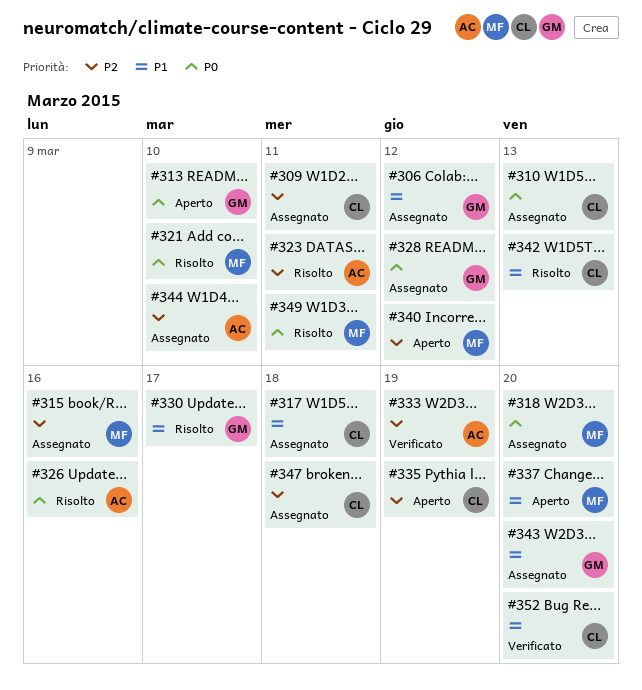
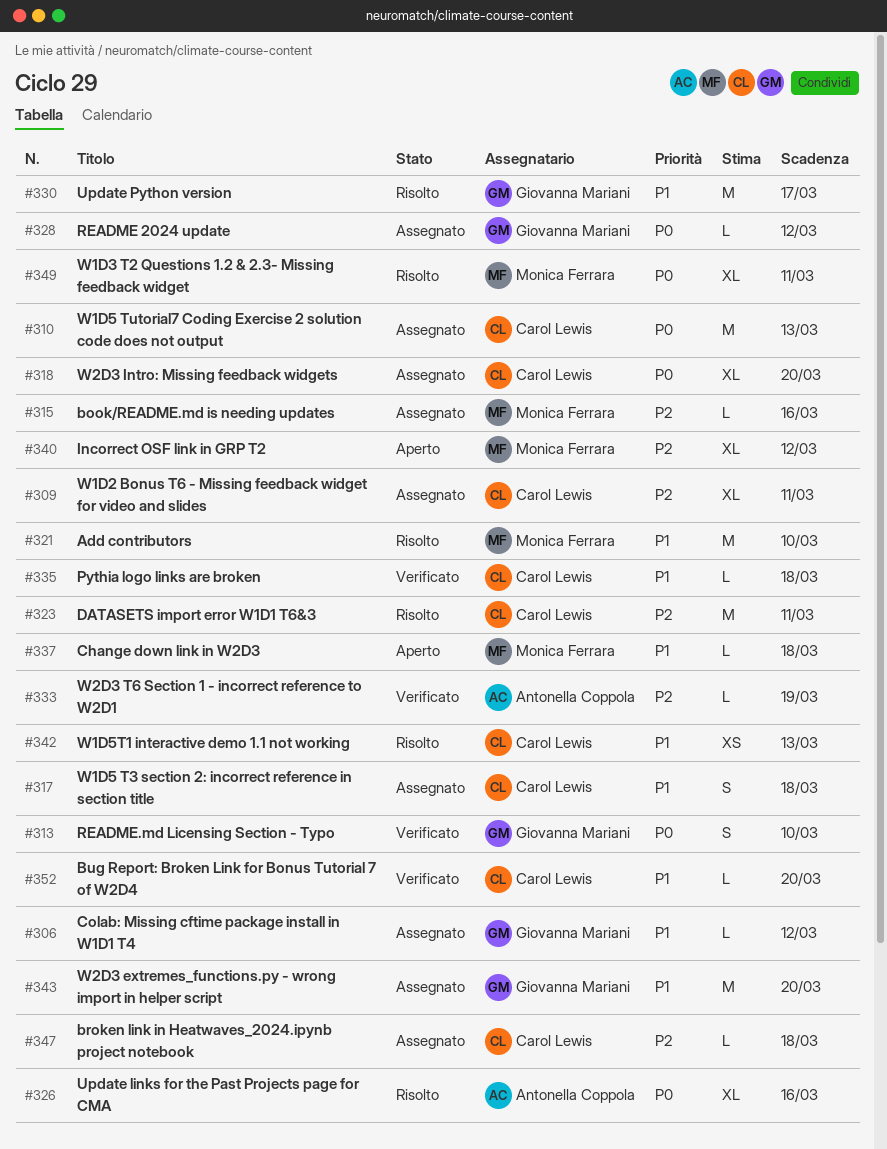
#313, status: Aperto -> Verificato
#318, owner: Monica Ferrara -> Carol Lewis
#321, priority: P0 -> P1
#323, owner: Antonella Coppola -> Carol Lewis
#335, status: Aperto -> Verificato
#335, priority: P2 -> P1
#335, due: Mar 19 -> Mar 18
#337, due: Mar 20 -> Mar 18
#344: present -> none

